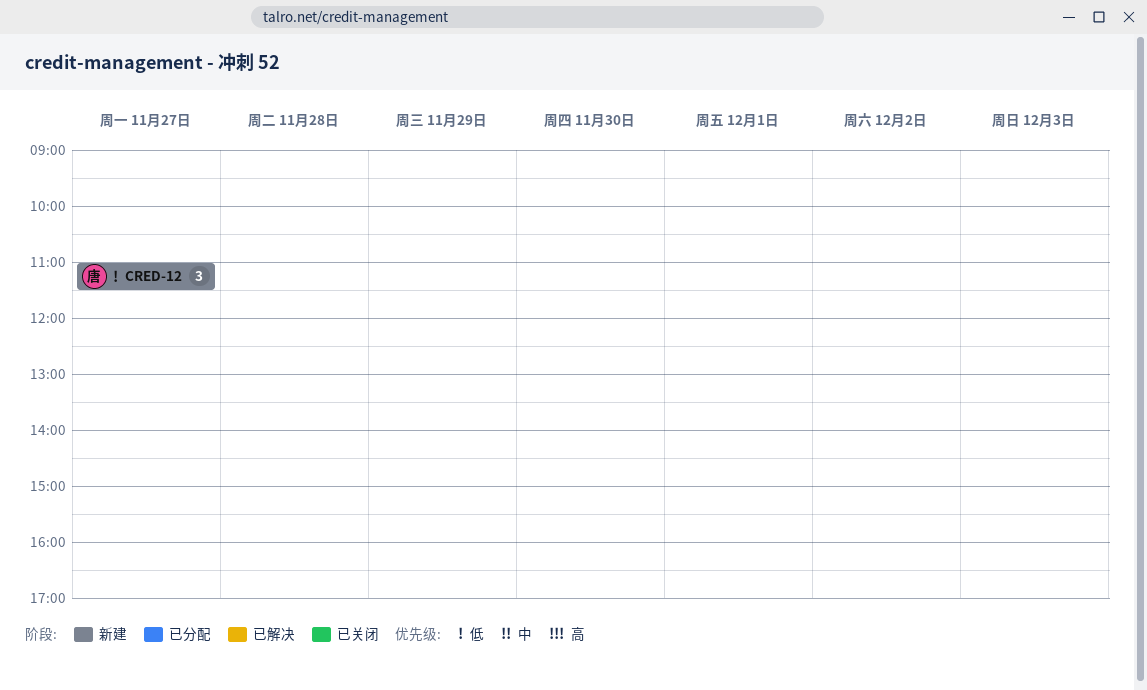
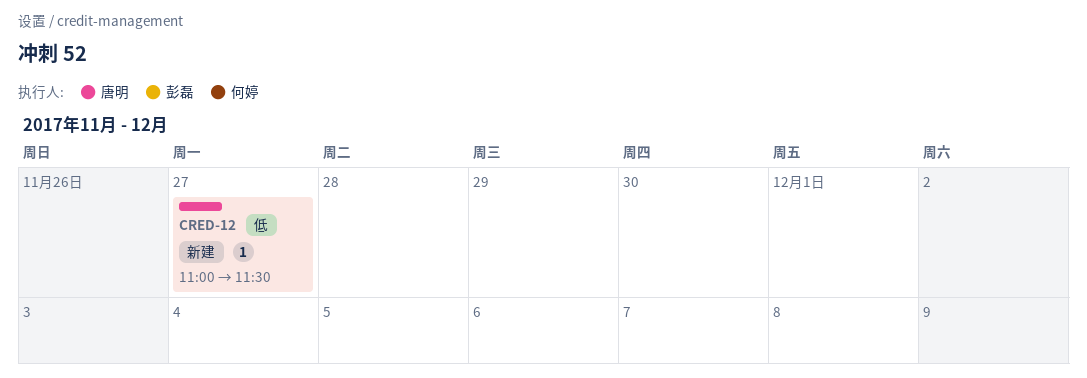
CRED-12, estimate: 3 -> 1

